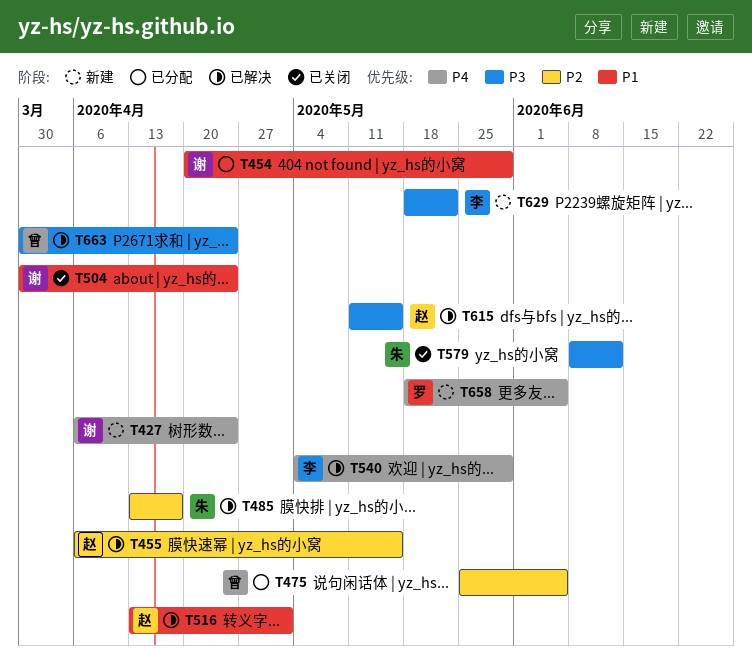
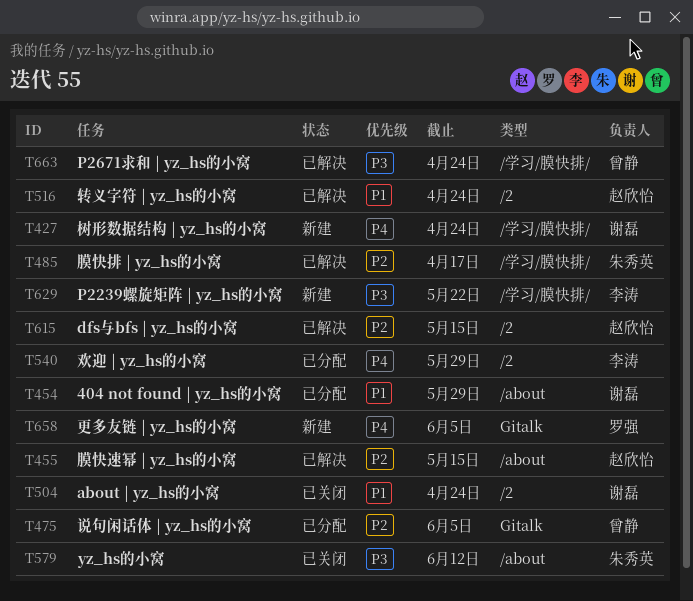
T516, due: May 1 -> Apr 24
T540, status: 已解决 -> 已分配
T615, priority: P3 -> P2

